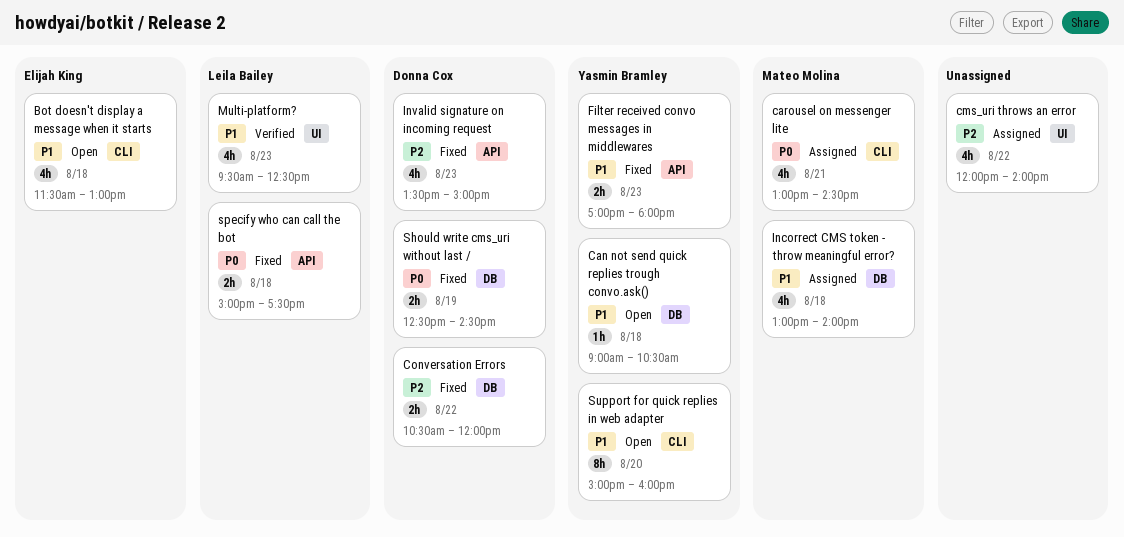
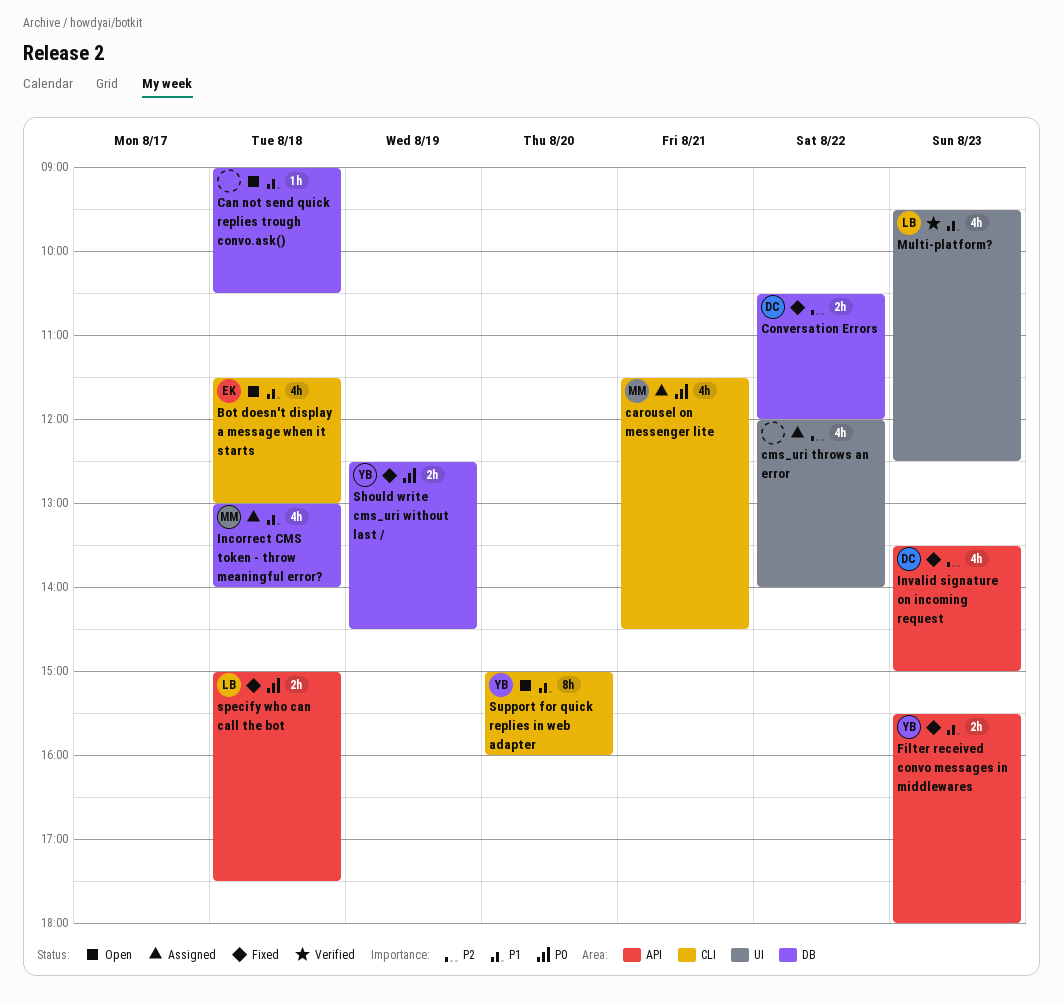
Can not send quick replies trough convo.ask(), owner: Yasmin Bramley -> none
carousel on messenger lite, begins: 13:00 -> 11:30
Filter received convo messages in middlewares, begins: 17:00 -> 15:30
Should write cms_uri without last /, owner: Donna Cox -> Yasmin Bramley

